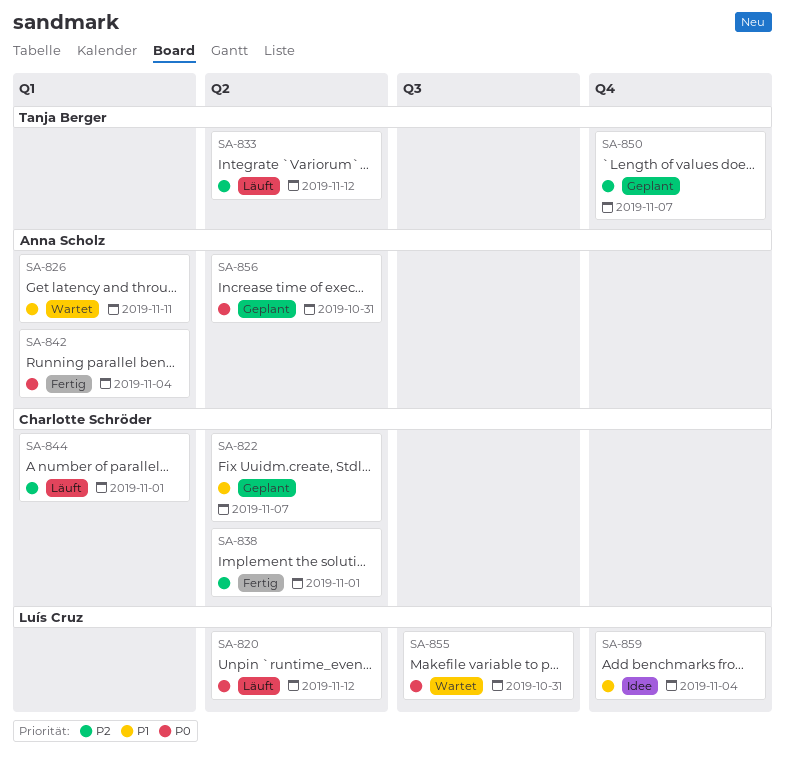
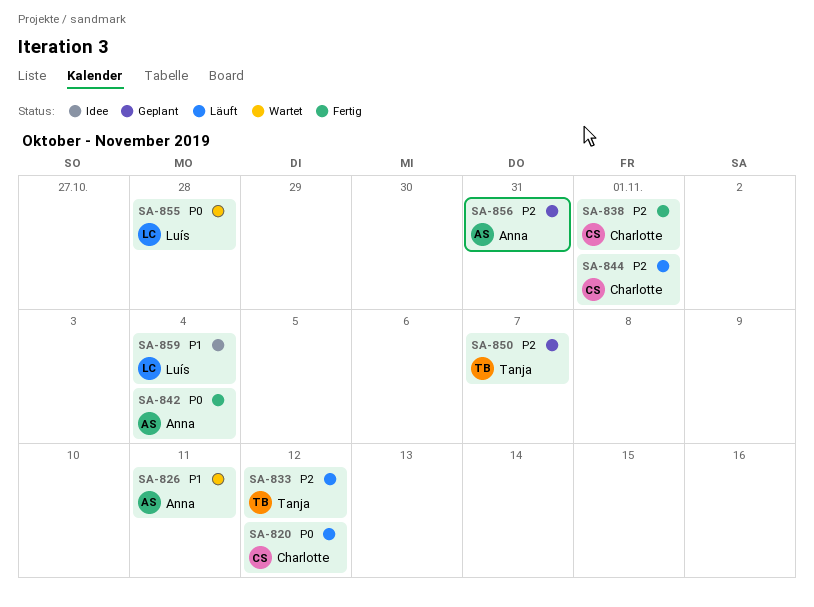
SA-820, owner: Luís Cruz -> Charlotte Schröder
SA-822: present -> none
SA-855, due: Oct 31 -> Oct 28
SA-856, priority: P0 -> P2

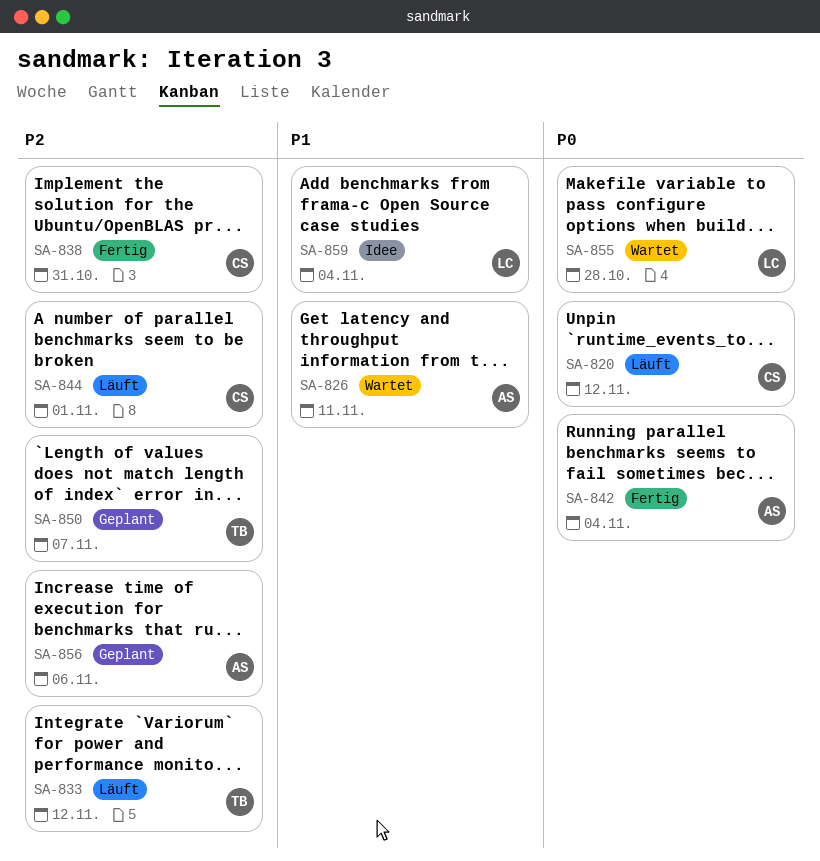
SA-838, due: Nov 1 -> Oct 31
SA-856, due: Oct 31 -> Nov 6

